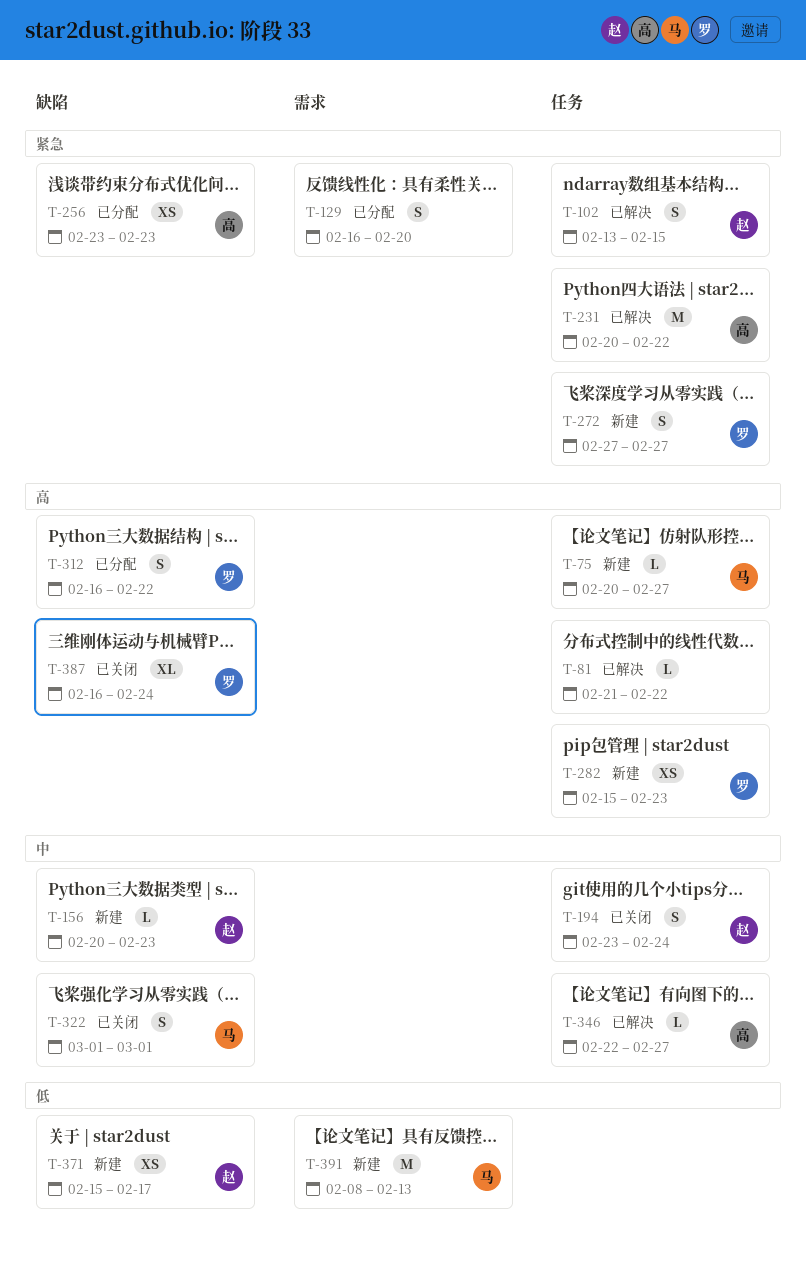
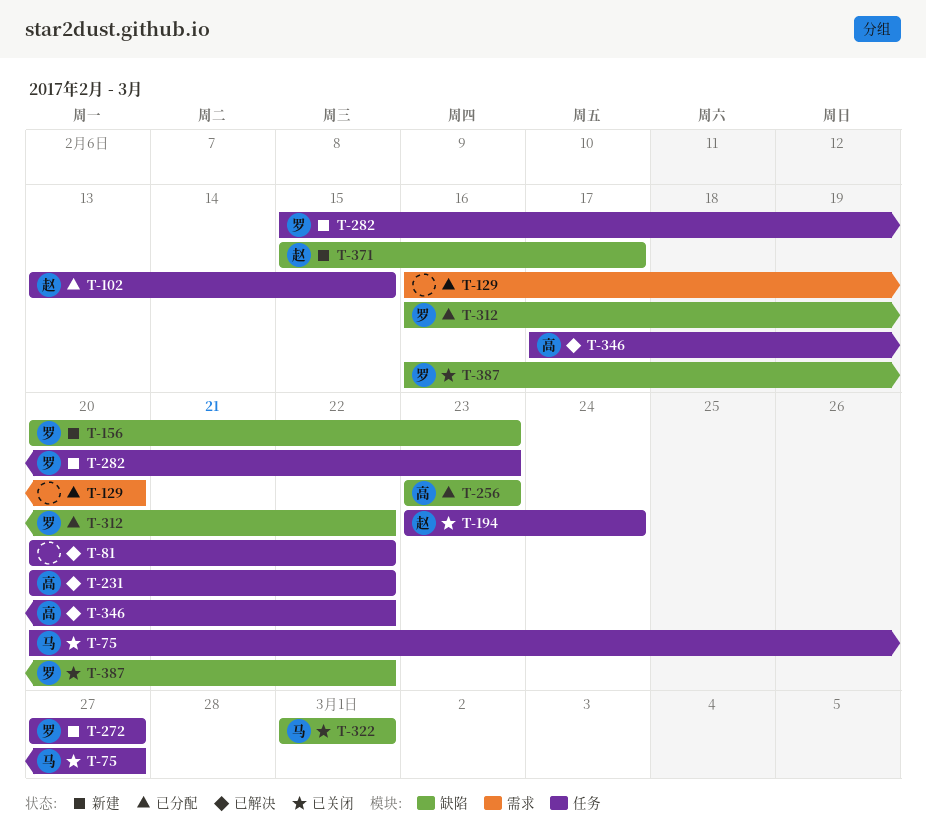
T-75, status: 新建 -> 已关闭
T-81, start: Feb 21 -> Feb 20
T-102, status: 已解决 -> 已分配
T-156, owner: 赵 -> 罗
T-346, start: Feb 22 -> Feb 17
T-346, due: Feb 27 -> Feb 22
T-387, due: Feb 24 -> Feb 22
T-391: present -> none

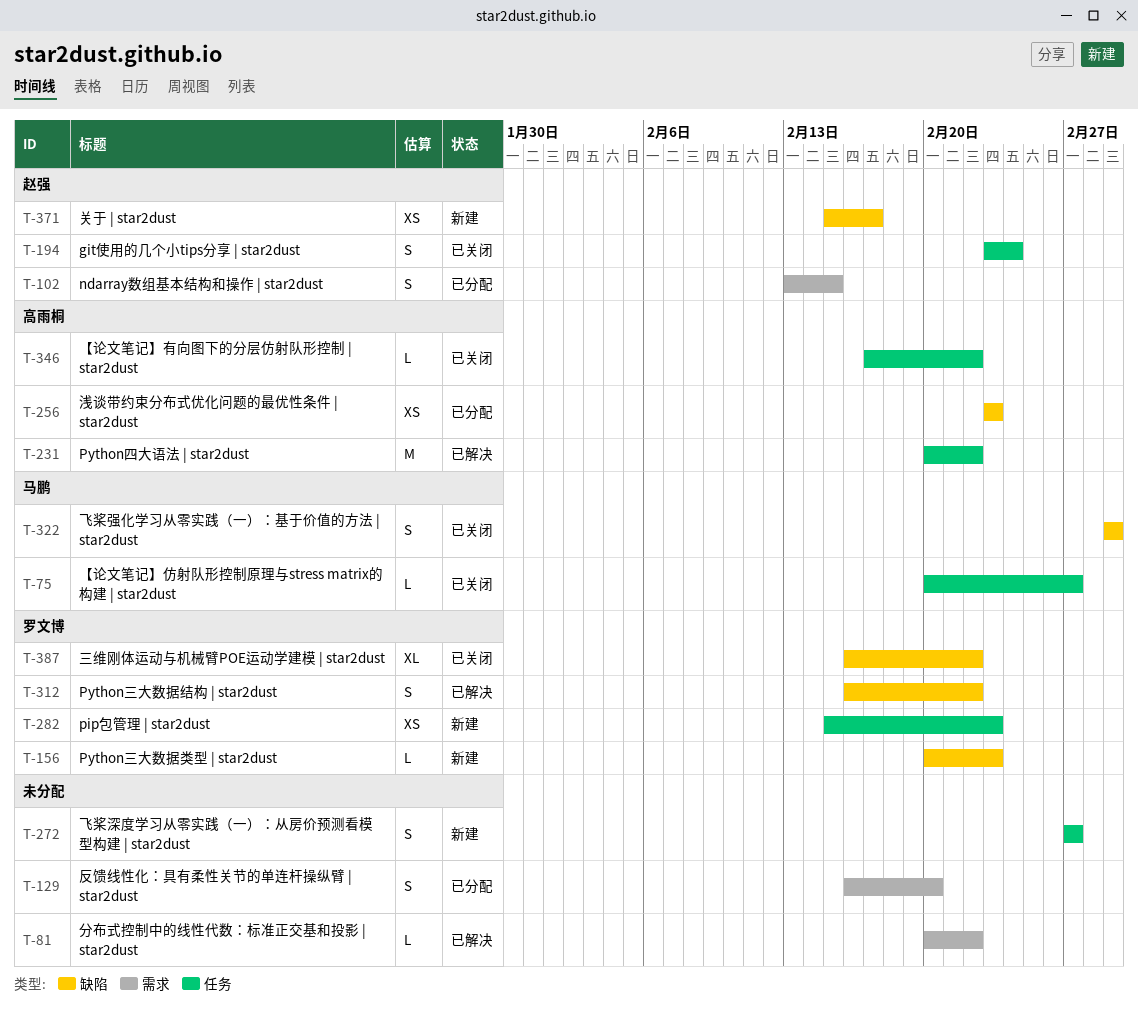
T-81, label: 任务 -> 需求
T-102, label: 任务 -> 需求
T-272, owner: 罗文博 -> none
T-312, status: 已分配 -> 已解决
T-346, status: 已解决 -> 已关闭

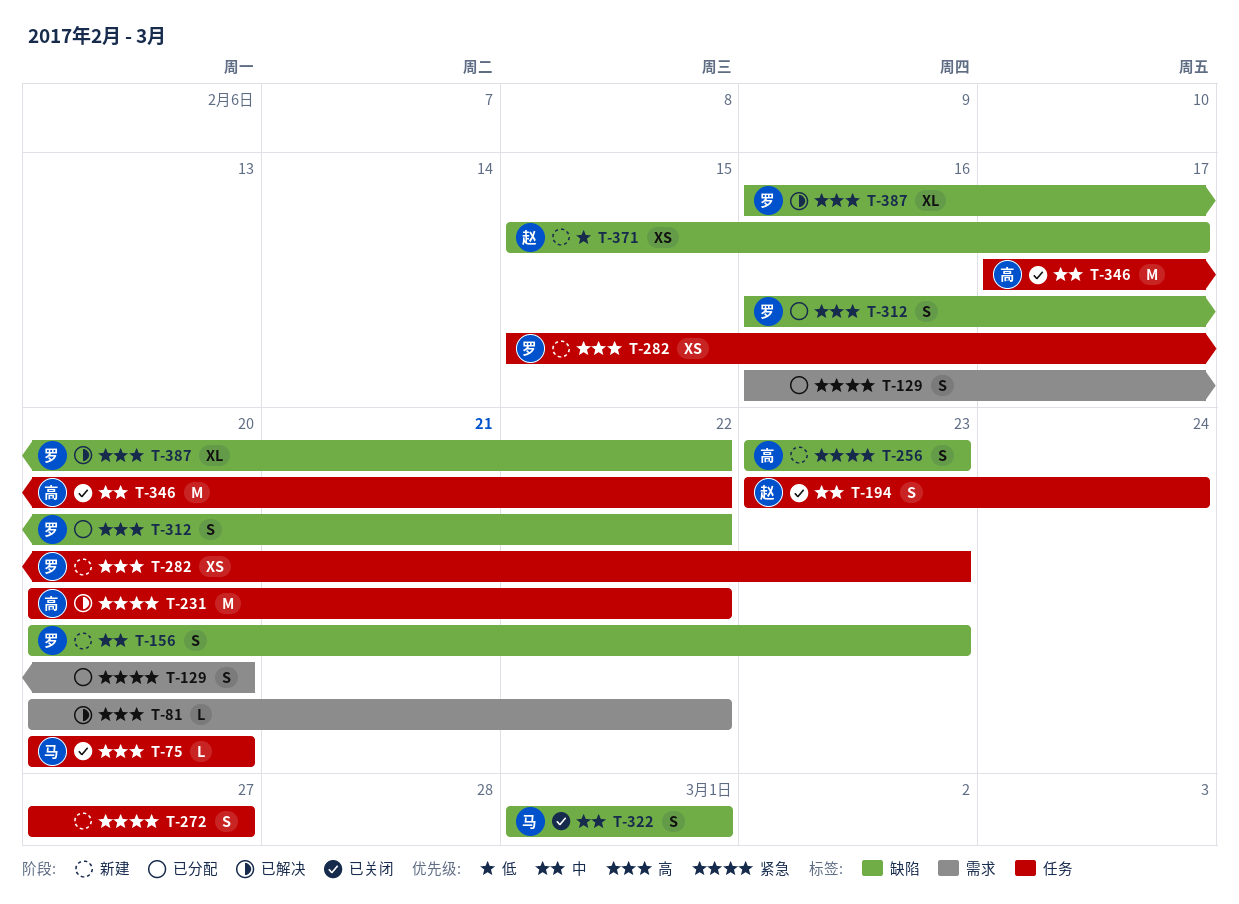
T-75, due: Feb 27 -> Feb 20
T-102: present -> none
T-156, estimate: L -> S
T-256, status: 已分配 -> 新建
T-256, estimate: XS -> S
T-312, status: 已解决 -> 已分配
T-346, estimate: L -> M
T-387, status: 已关闭 -> 已解决

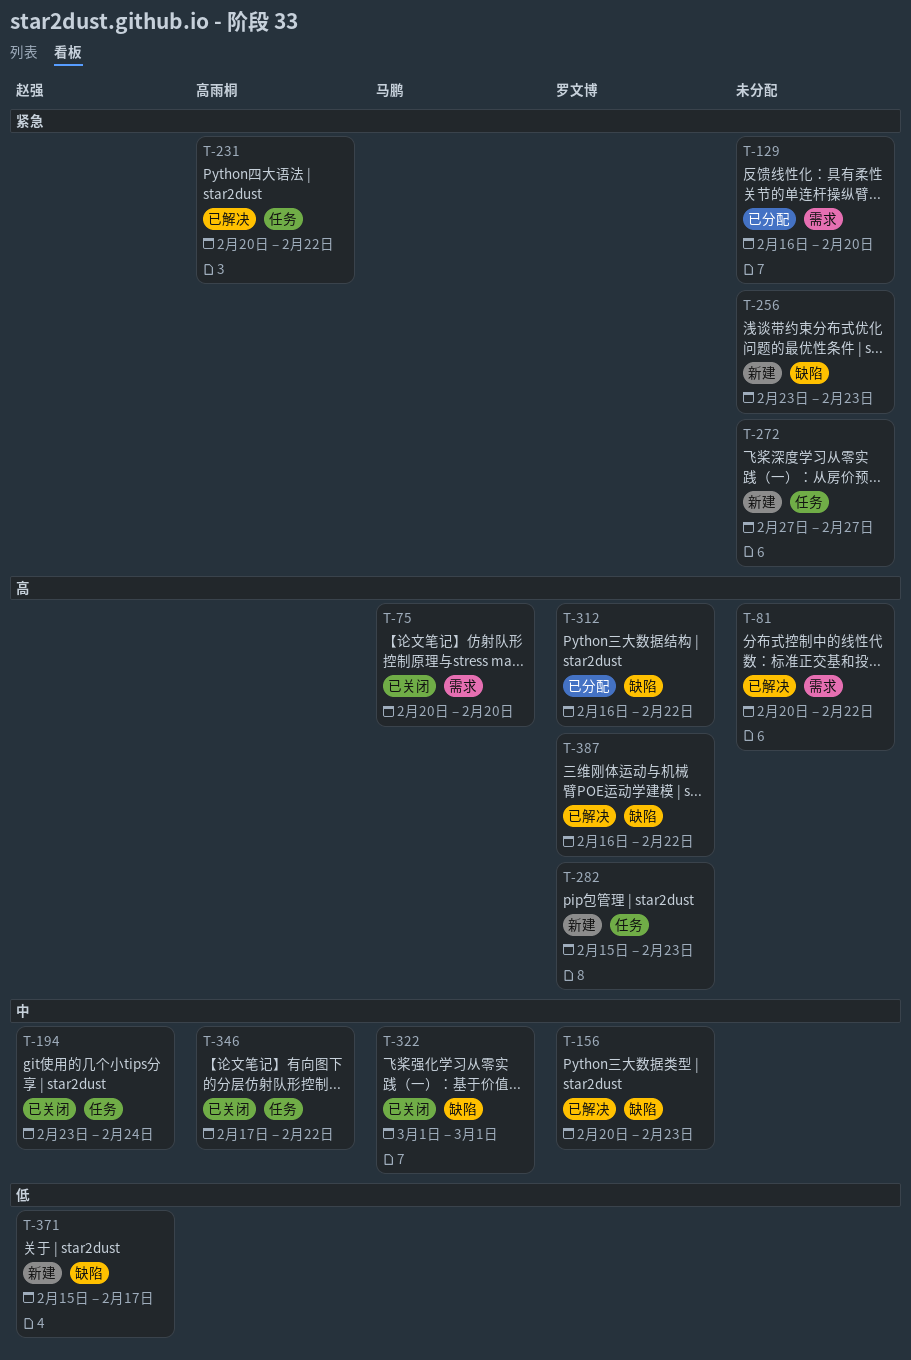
T-75, label: 任务 -> 需求
T-156, status: 新建 -> 已解决
T-256, owner: 高雨桐 -> none

